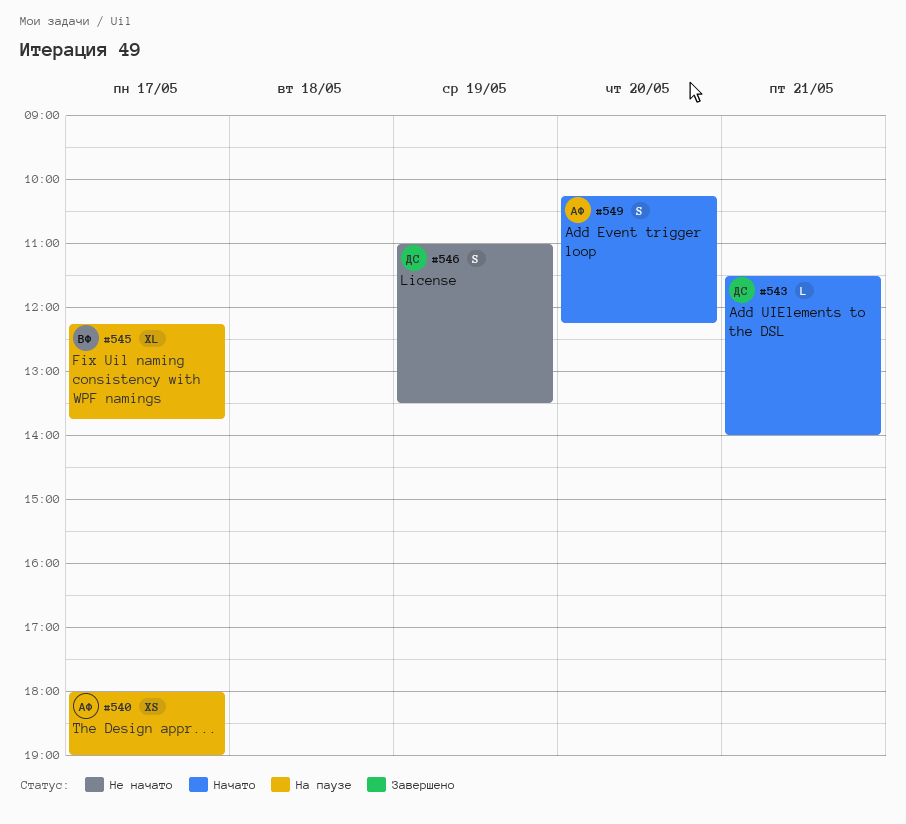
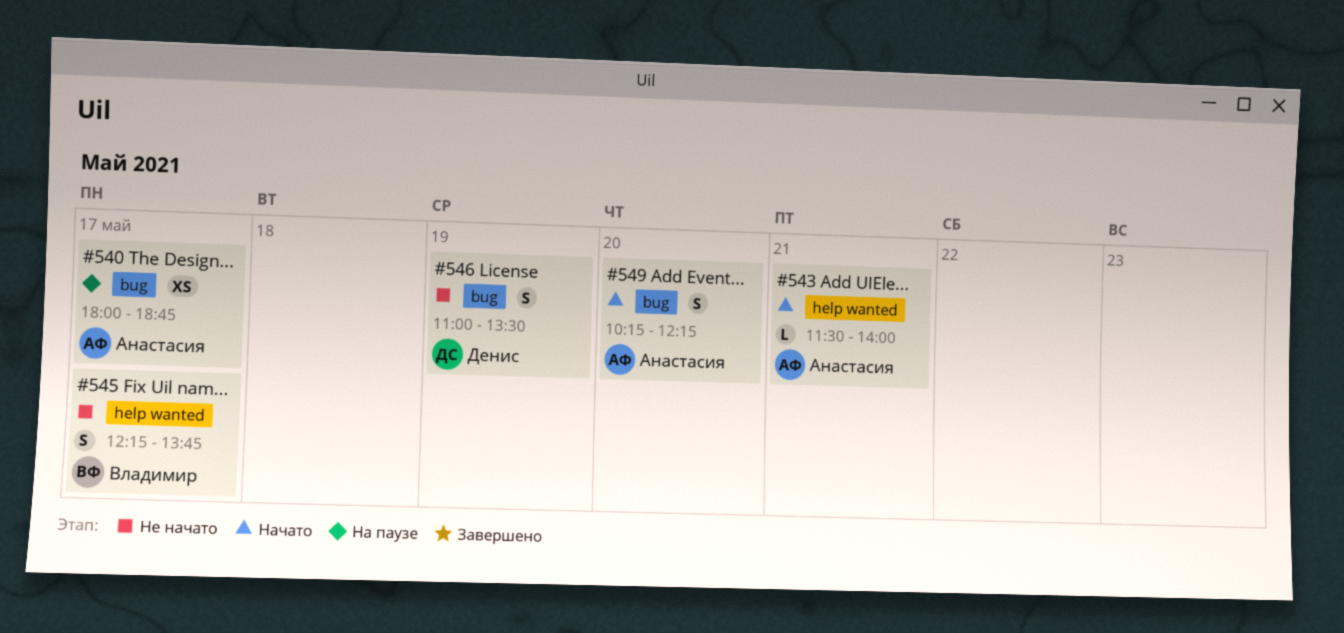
#540, ends: 19:00 -> 18:45
#543, owner: Денис -> Анастасия
#545, status: На паузе -> Не начато
#545, estimate: XL -> S

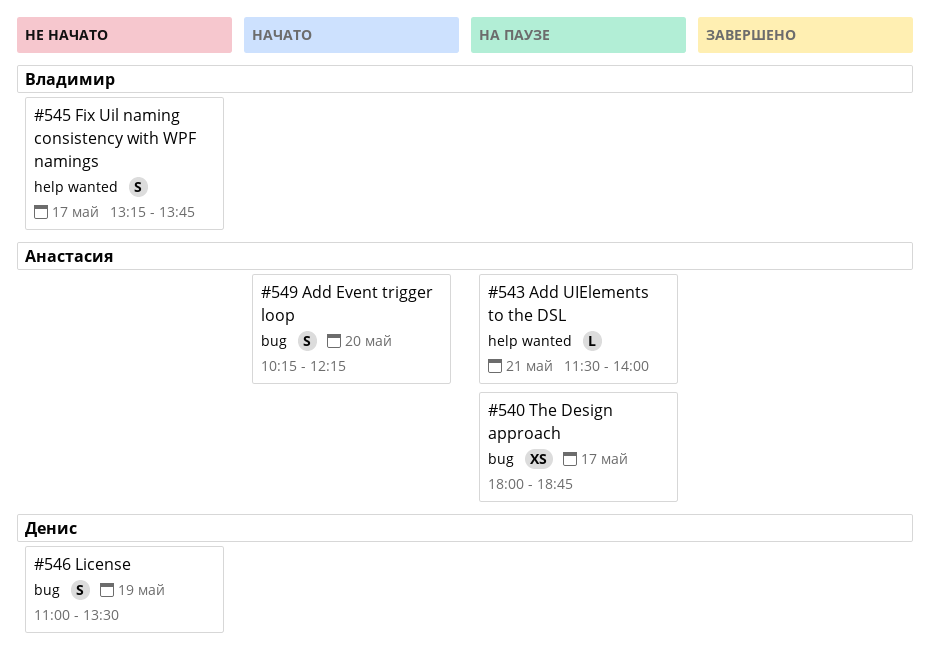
#543, status: Начато -> На паузе
#545, begins: 12:15 -> 13:15

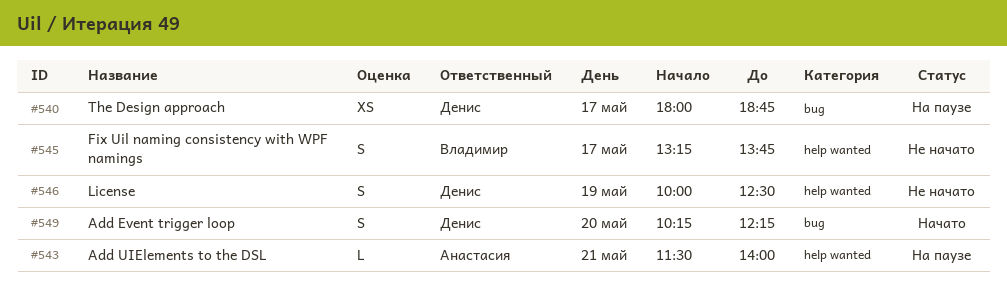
#540, owner: Анастасия -> Денис
#546, label: bug -> help wanted
#546, begins: 11:00 -> 10:00
#546, ends: 13:30 -> 12:30
#549, owner: Анастасия -> Денис

